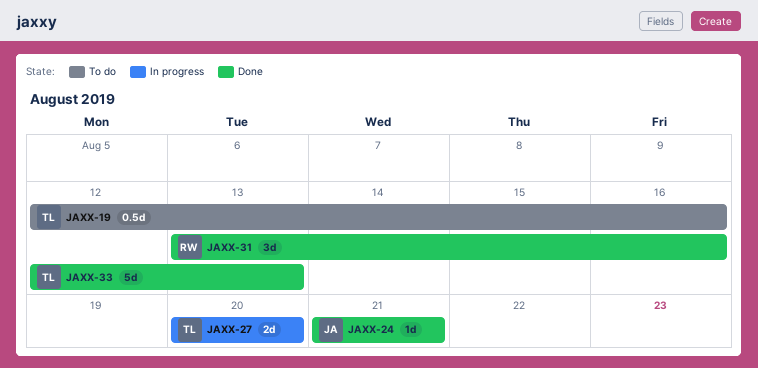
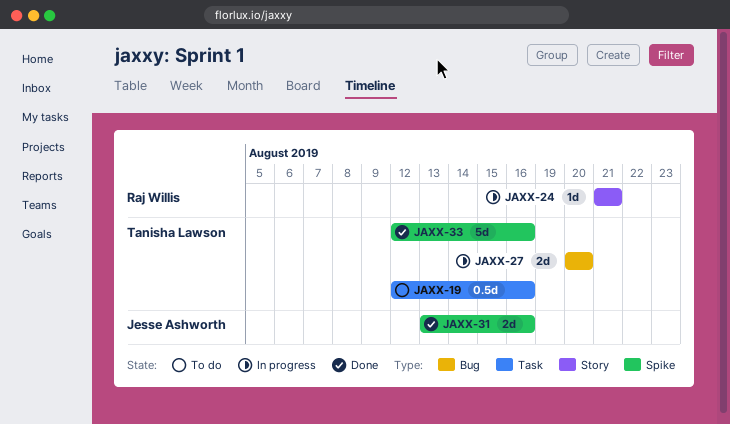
JAXX-24, status: Done -> In progress
JAXX-24, owner: Jesse Ashworth -> Raj Willis
JAXX-31, owner: Raj Willis -> Jesse Ashworth
JAXX-31, estimate: 3d -> 2d
JAXX-33, due: Aug 13 -> Aug 16

